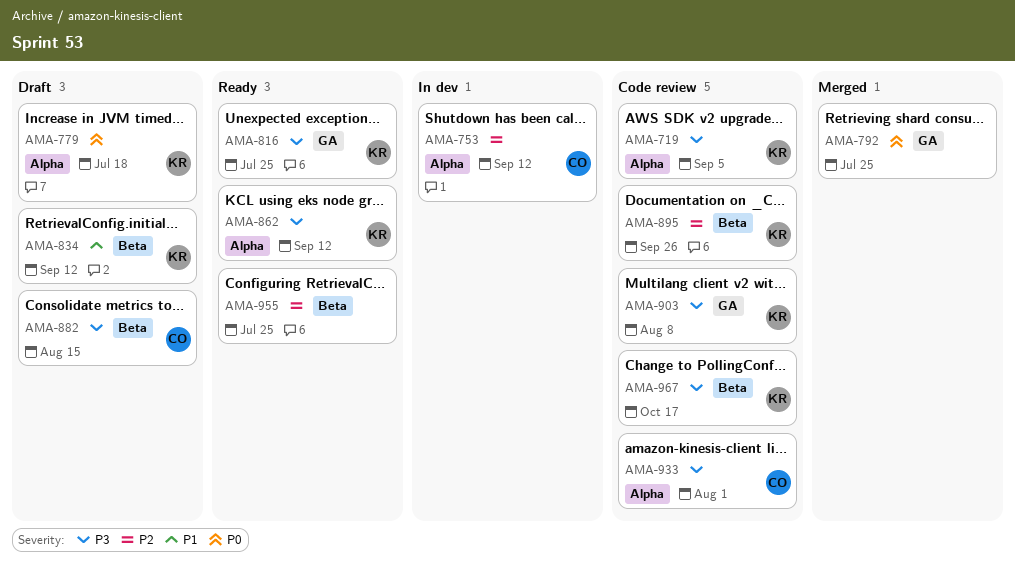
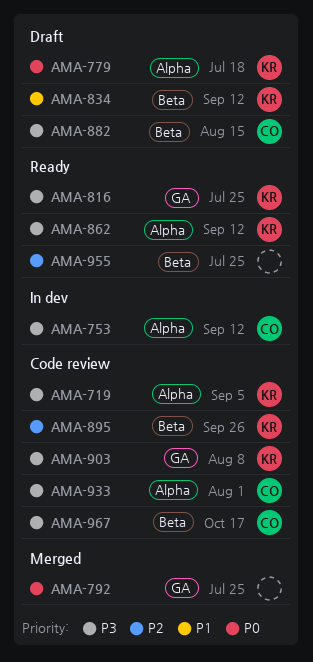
AMA-753, priority: P2 -> P3
AMA-967, owner: KR -> CO

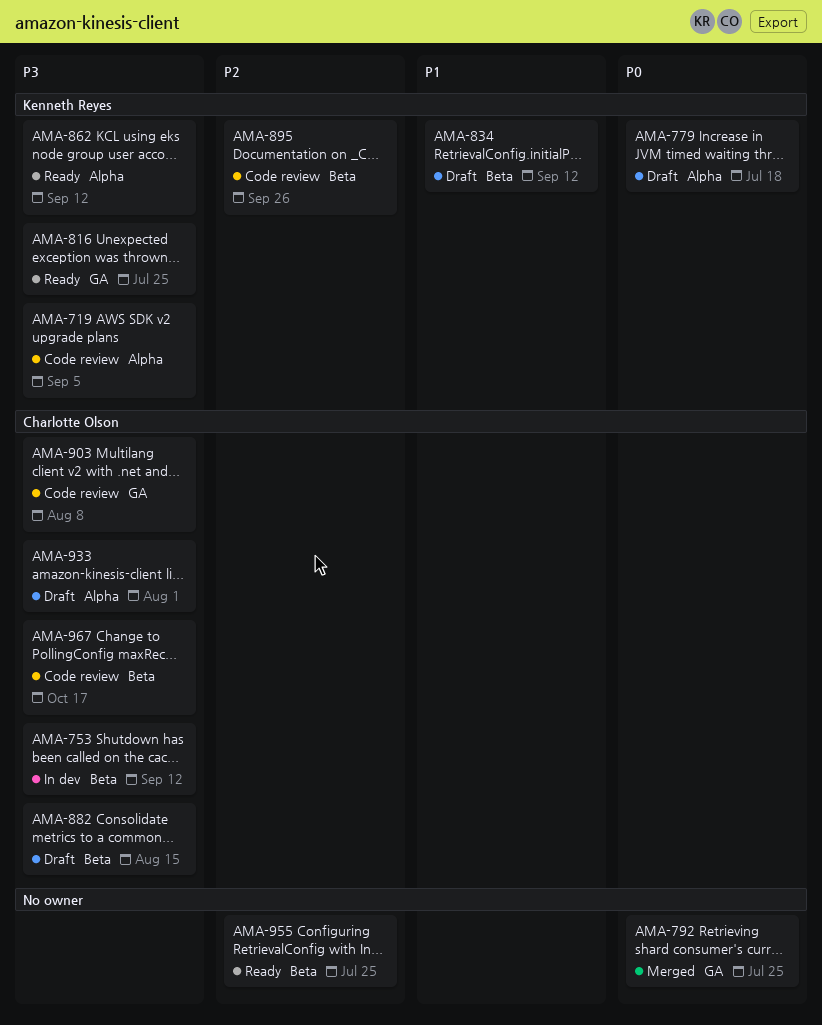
AMA-753, label: Alpha -> Beta
AMA-903, owner: Kenneth Reyes -> Charlotte Olson
AMA-933, status: Code review -> Draft

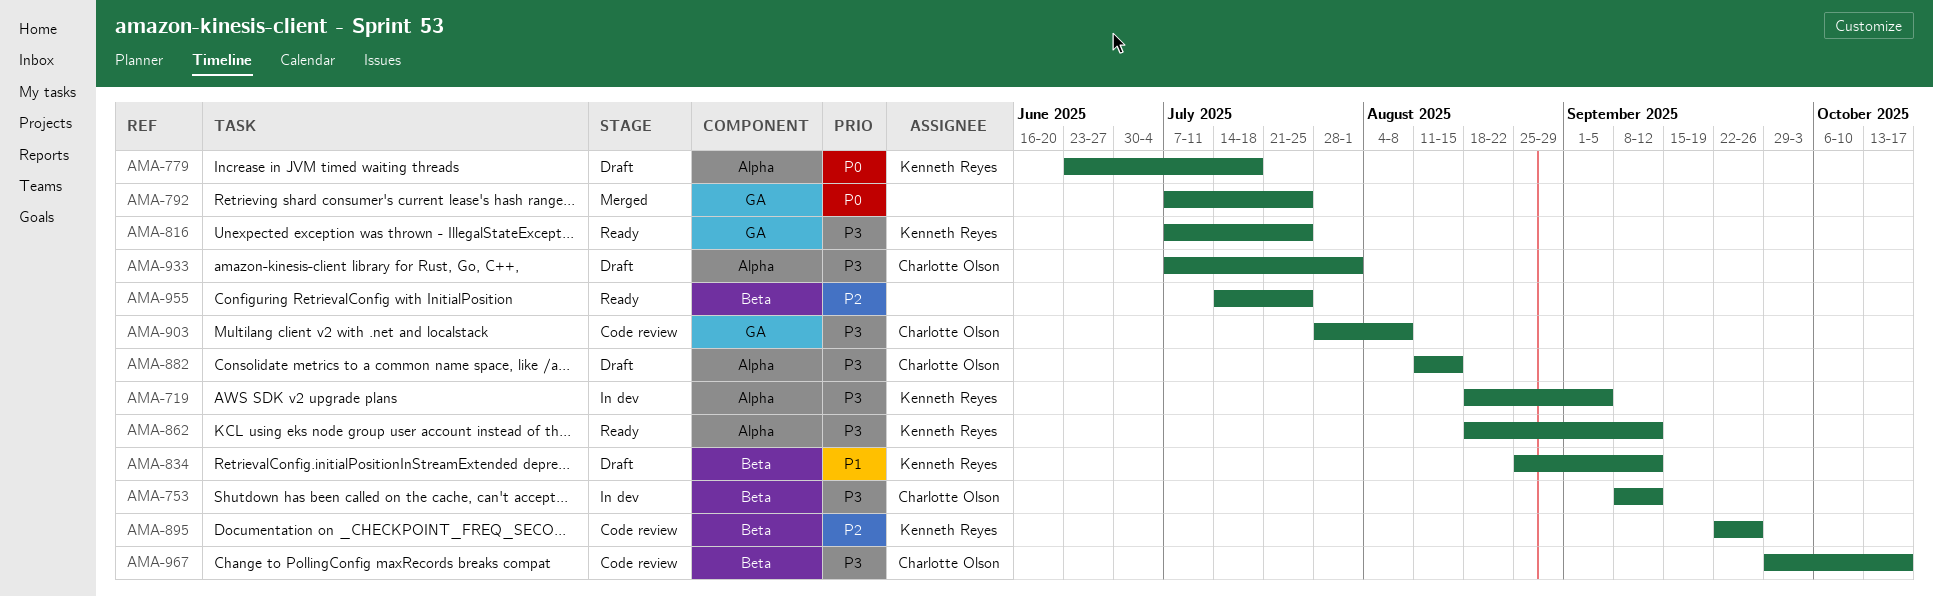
AMA-719, status: Code review -> In dev
AMA-882, label: Beta -> Alpha

